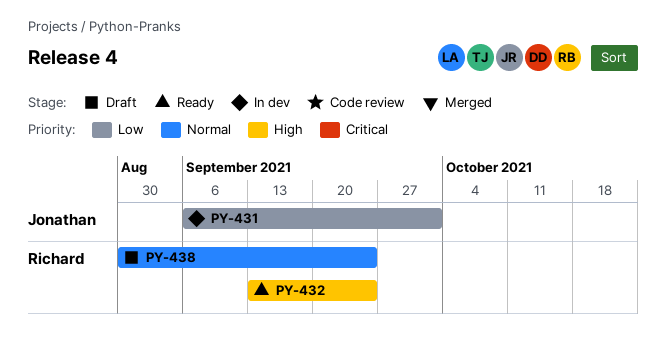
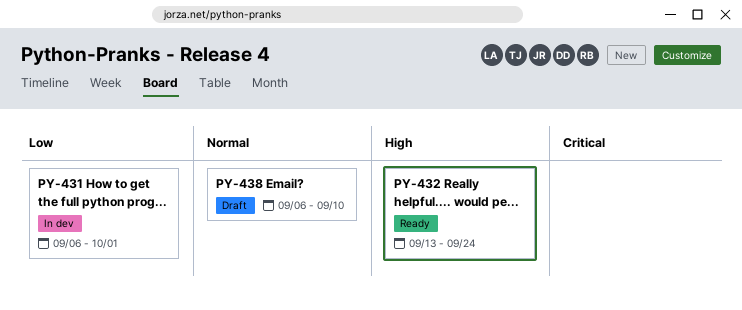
PY-438, start: Aug 30 -> Sep 6
PY-438, due: Sep 24 -> Sep 10

